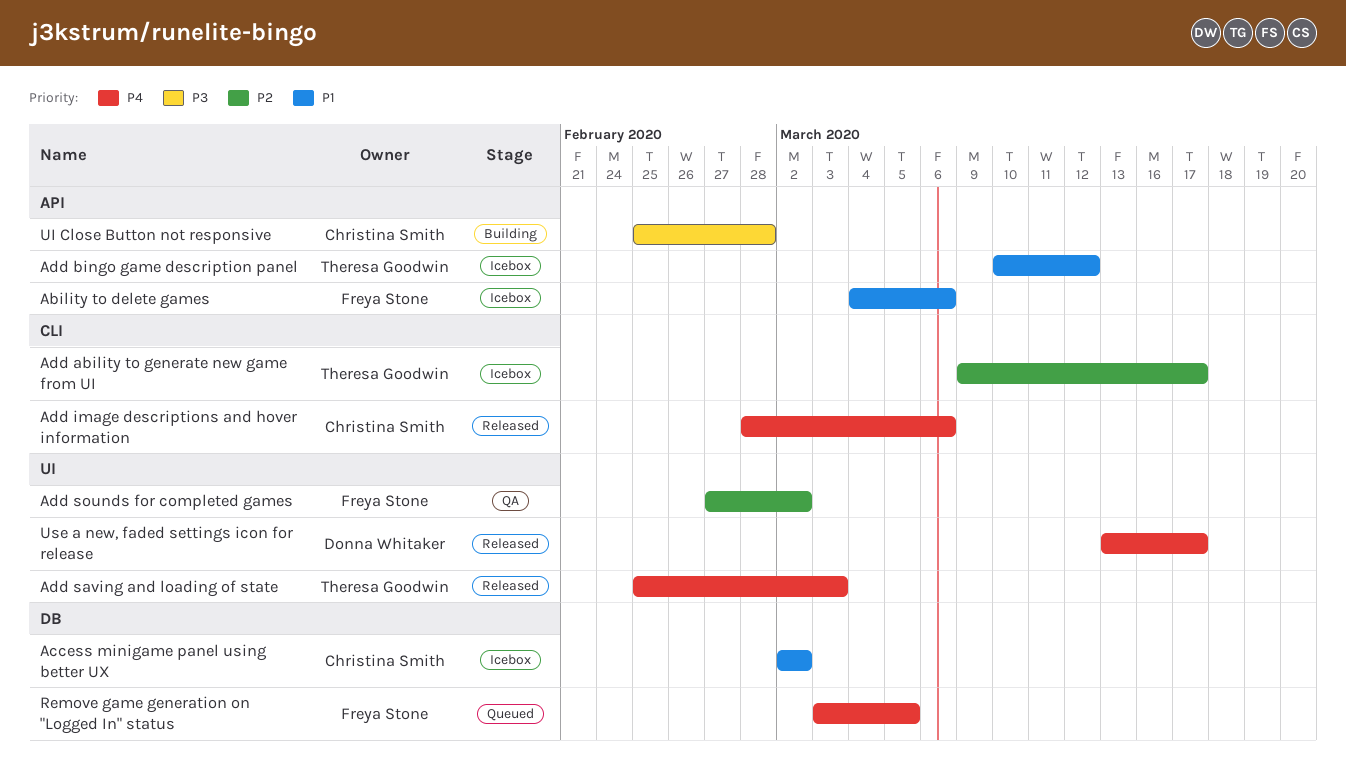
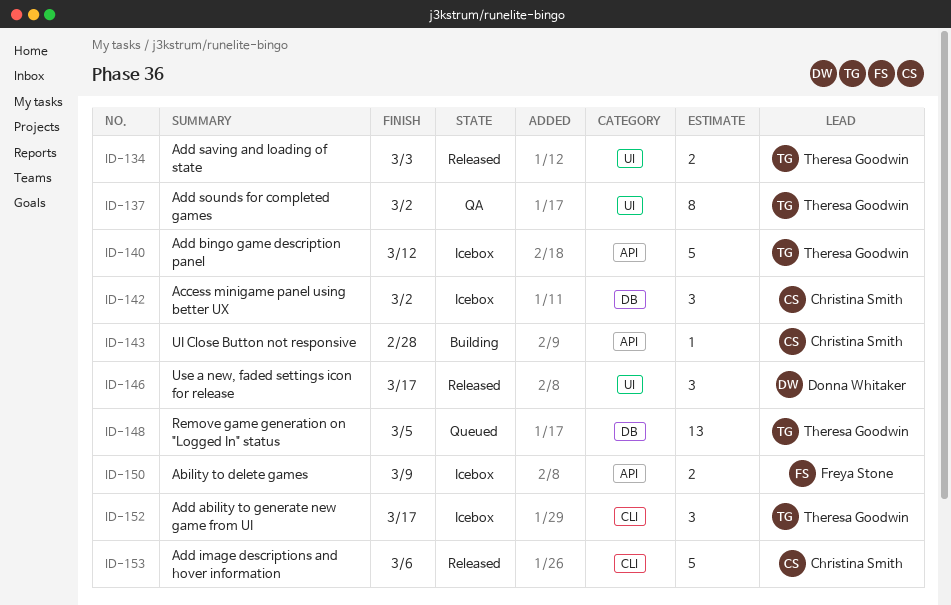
Ability to delete games, due: Mar 6 -> Mar 9
Add sounds for completed games, owner: Freya Stone -> Theresa Goodwin
Remove game generation on "Logged In" status, owner: Freya Stone -> Theresa Goodwin

